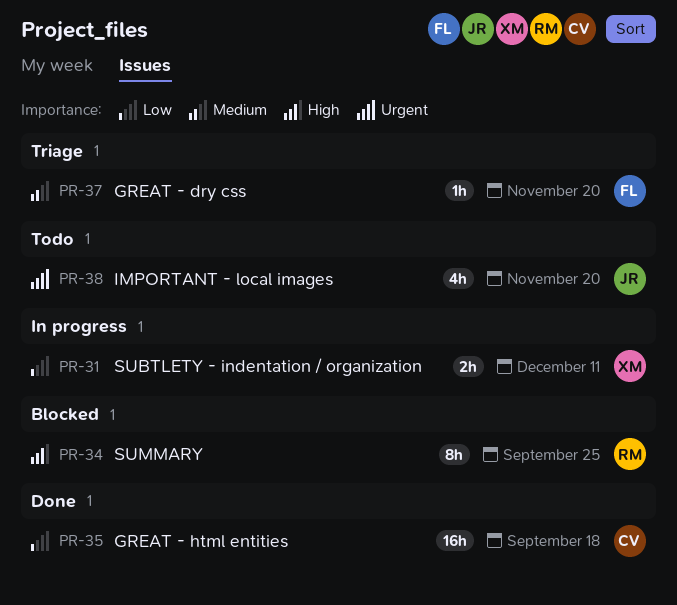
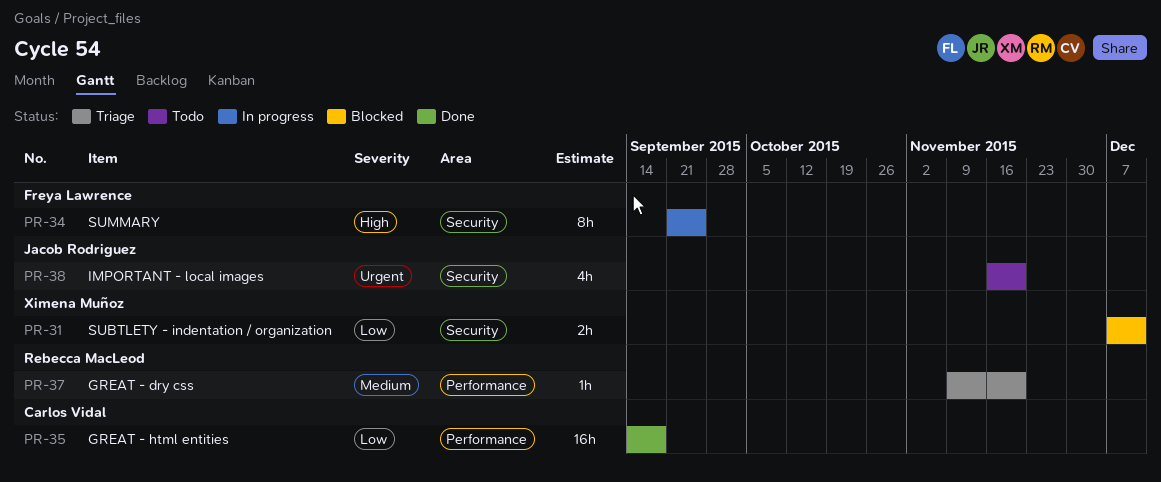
PR-31, status: In progress -> Blocked
PR-34, status: Blocked -> In progress
PR-34, owner: Rebecca MacLeod -> Freya Lawrence
PR-37, owner: Freya Lawrence -> Rebecca MacLeod

